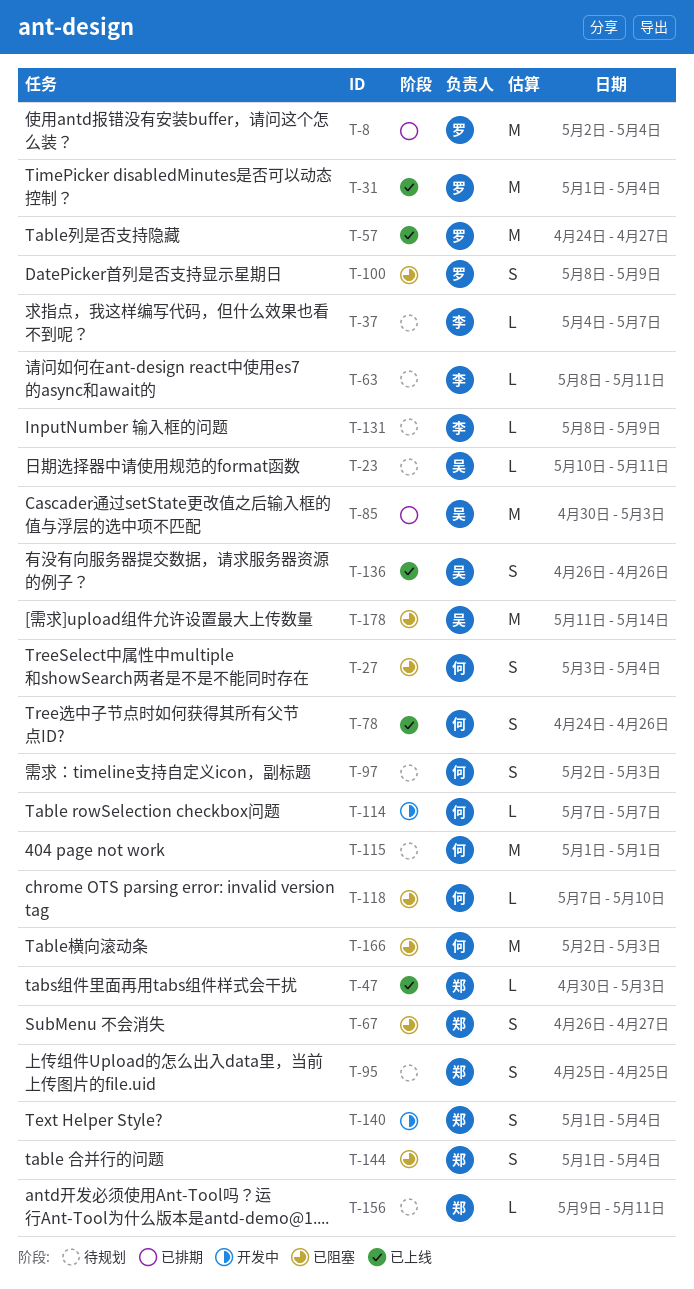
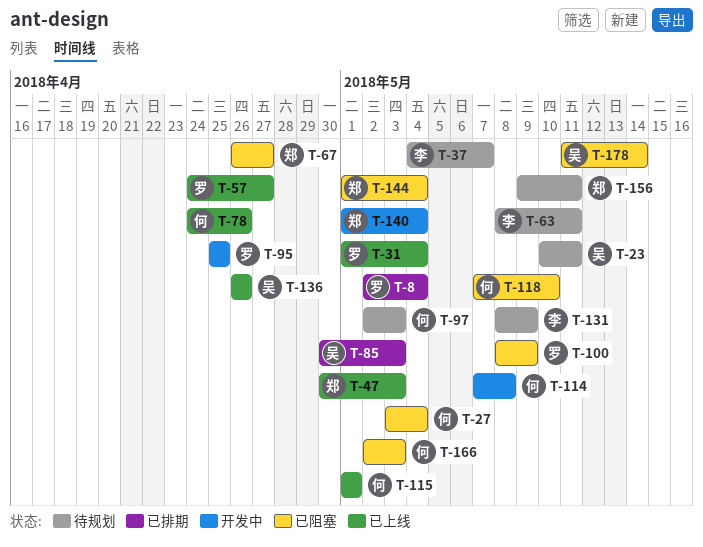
T-95, status: 待规划 -> 开发中
T-95, owner: 郑 -> 罗
T-114, due: May 7 -> May 8
T-115, status: 待规划 -> 已上线

